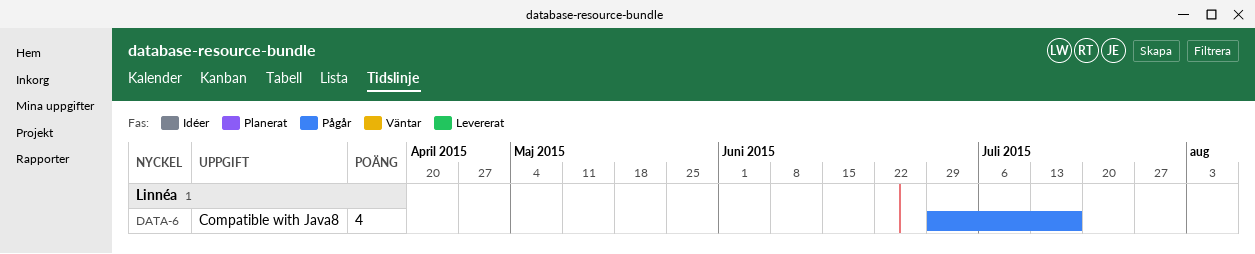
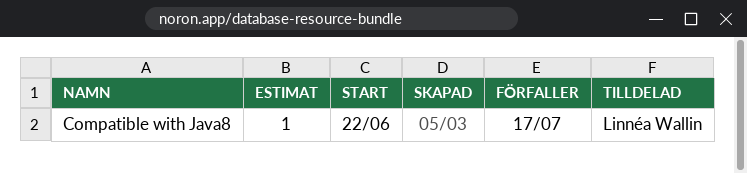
Compatible with Java8, estimate: 4 -> 1
Compatible with Java8, start: Jun 29 -> Jun 22

